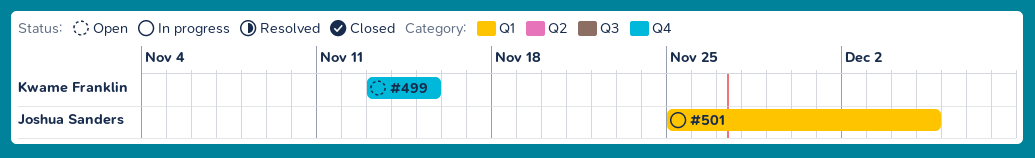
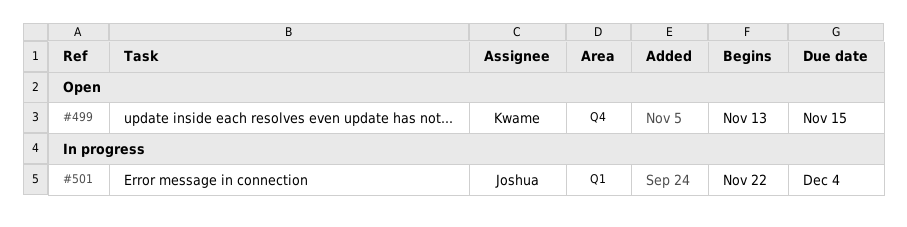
#501, start: Nov 25 -> Nov 22
#501, due: Dec 5 -> Dec 4

